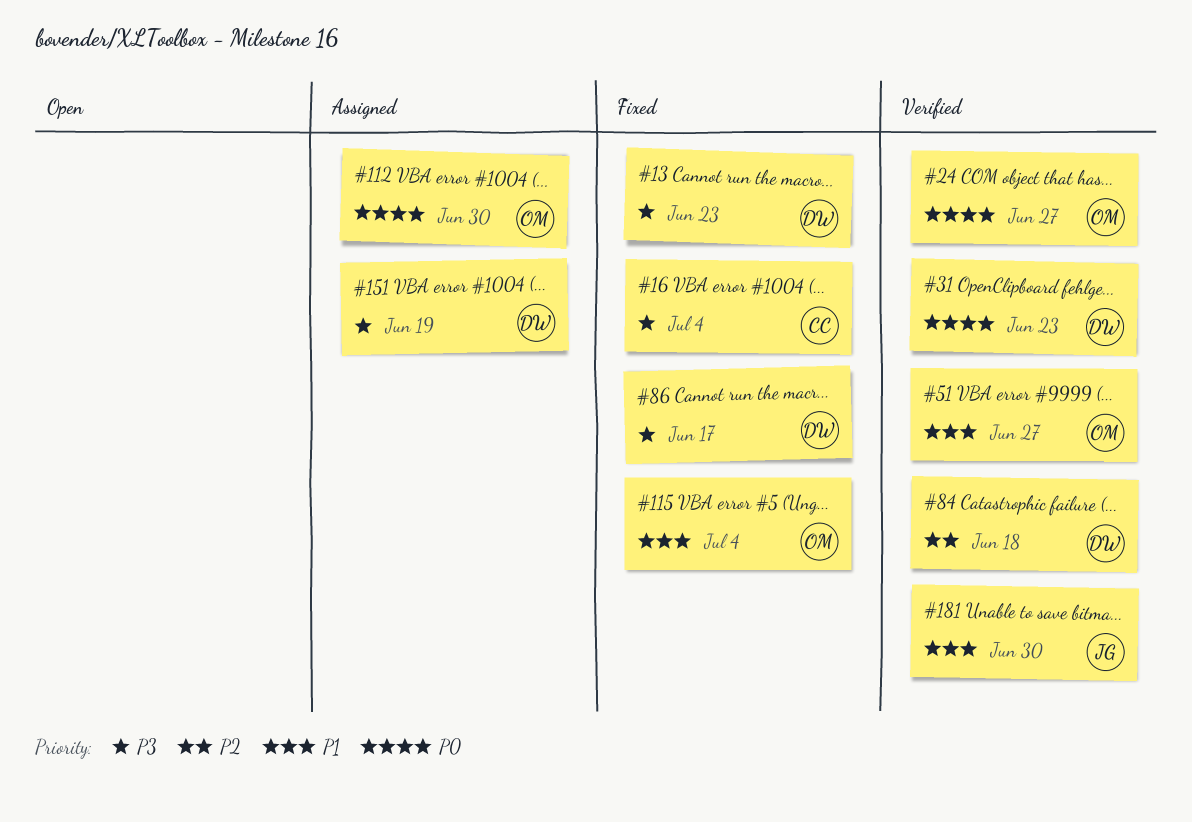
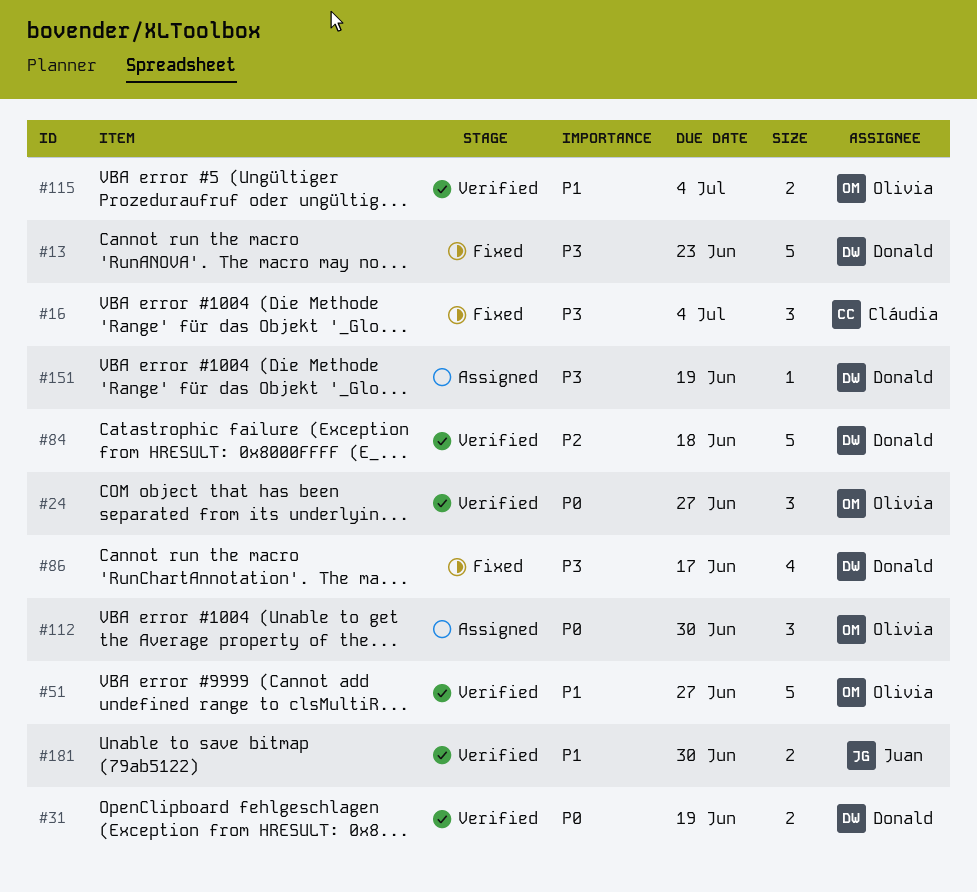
#31, due: Jun 23 -> Jun 19
#115, status: Fixed -> Verified

